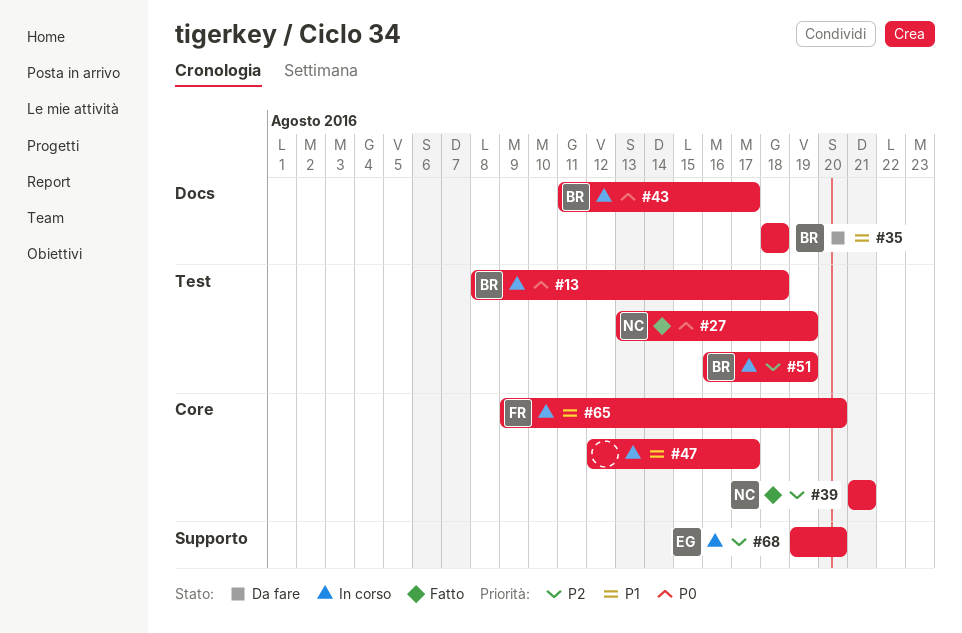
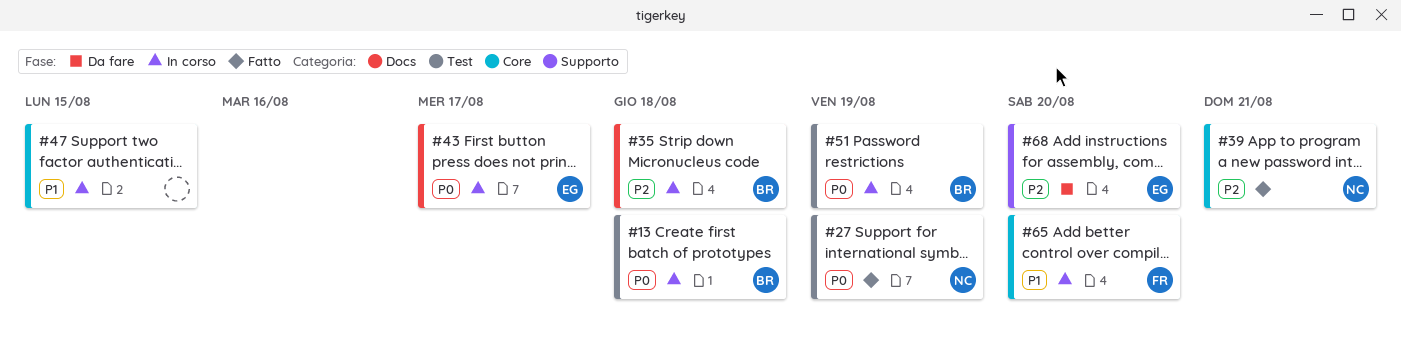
#35, status: Da fare -> In corso
#35, priority: P1 -> P2
#43, owner: BR -> EG
#47, due: Aug 17 -> Aug 15
#51, priority: P2 -> P0
#68, status: In corso -> Da fare

